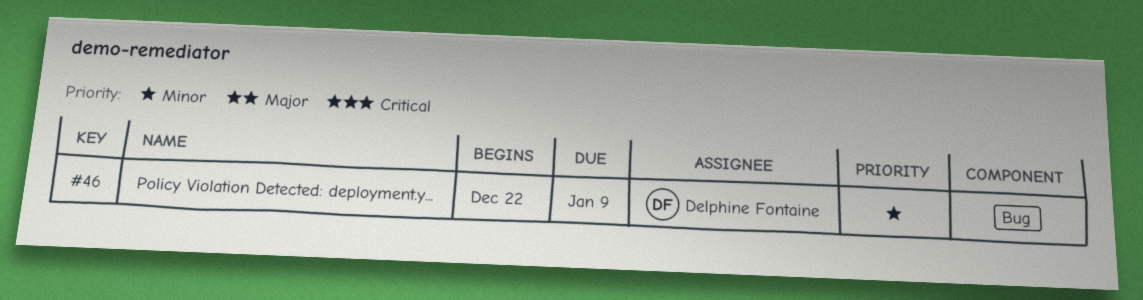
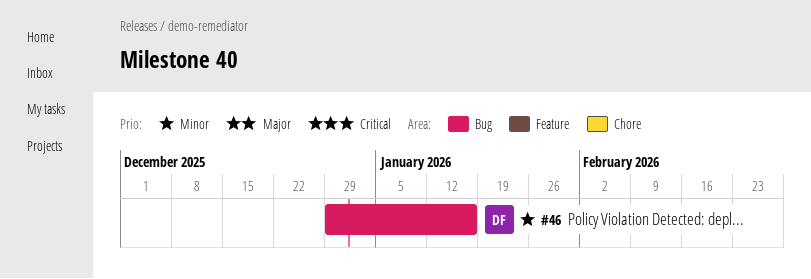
#46, start: Dec 22 -> Dec 29
#46, due: Jan 9 -> Jan 16

